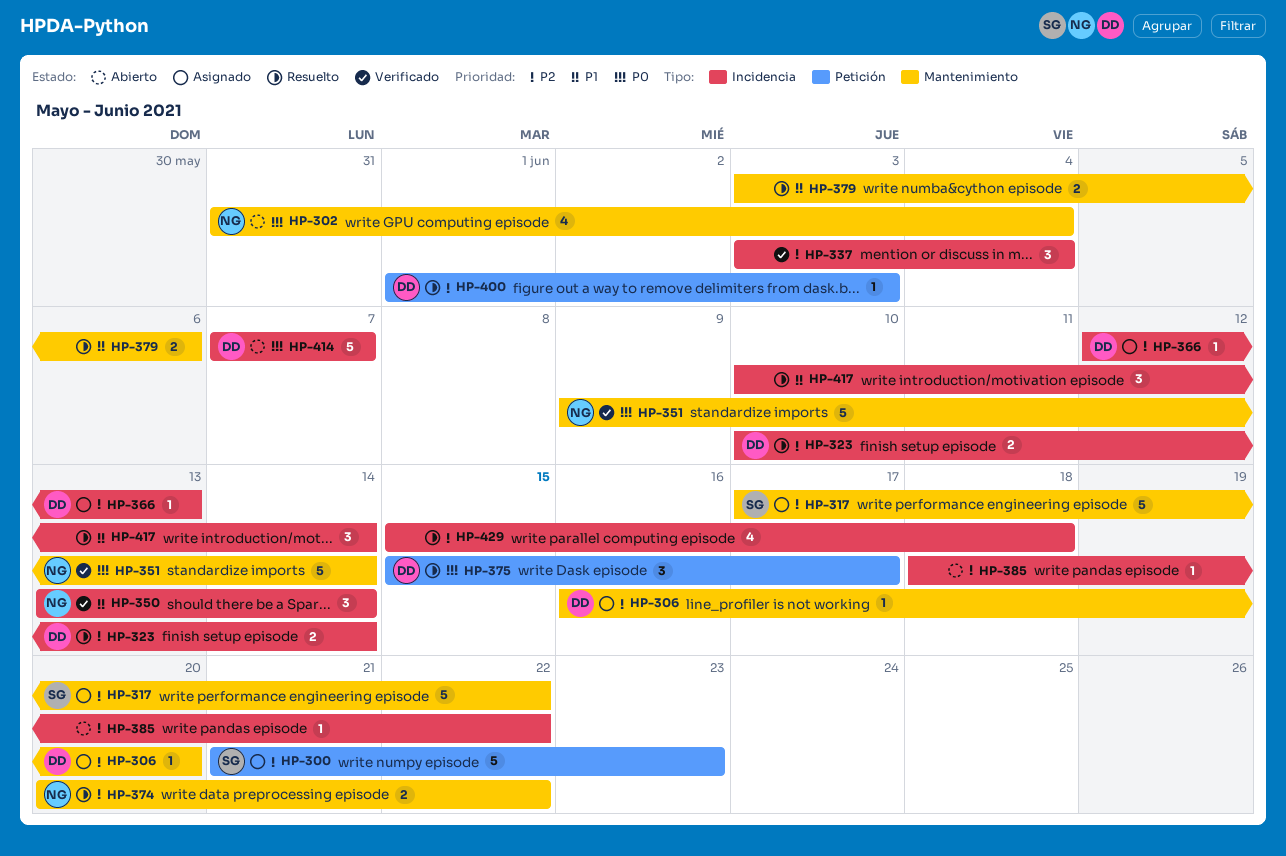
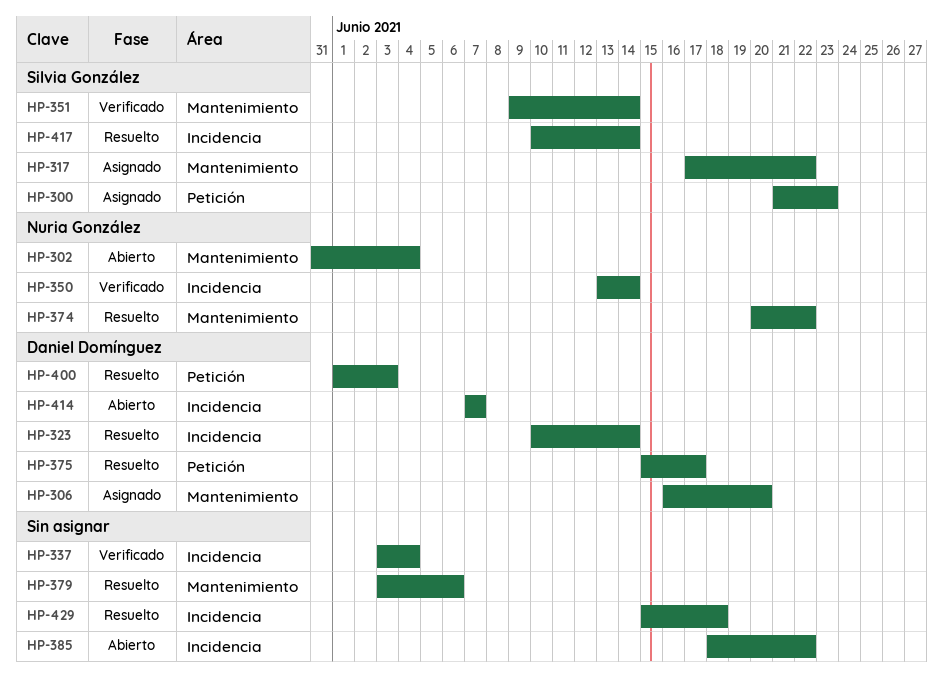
HP-351, owner: Nuria González -> Silvia González
HP-366: present -> none
HP-417, owner: none -> Silvia González

